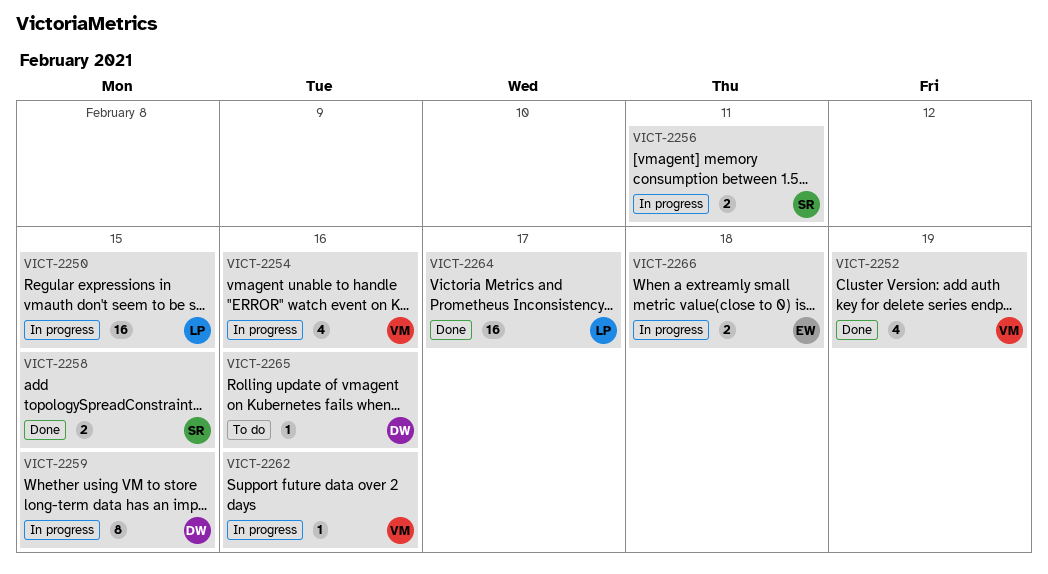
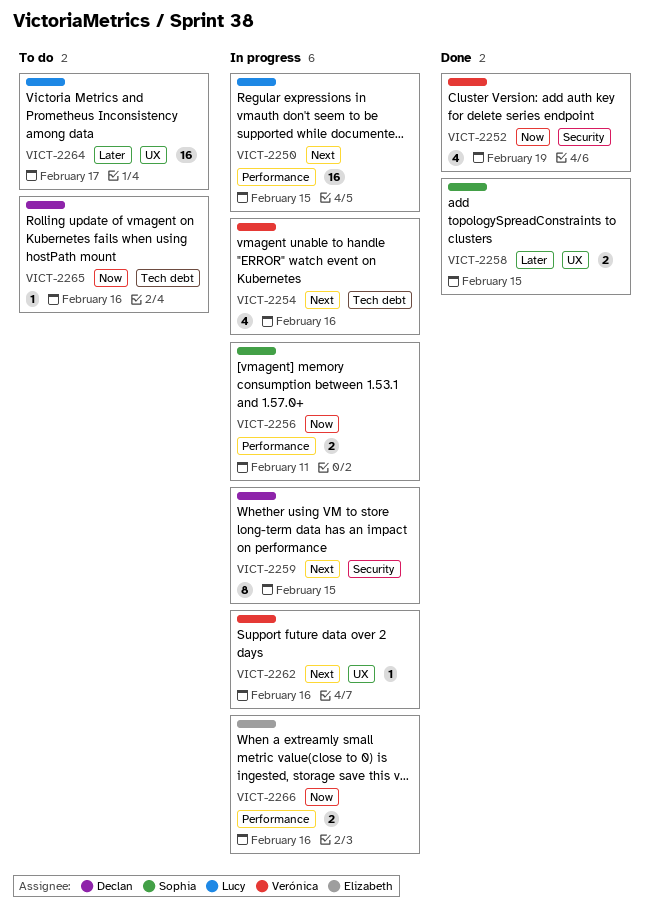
VICT-2264, status: Done -> To do
VICT-2266, due: Feb 18 -> Feb 16

